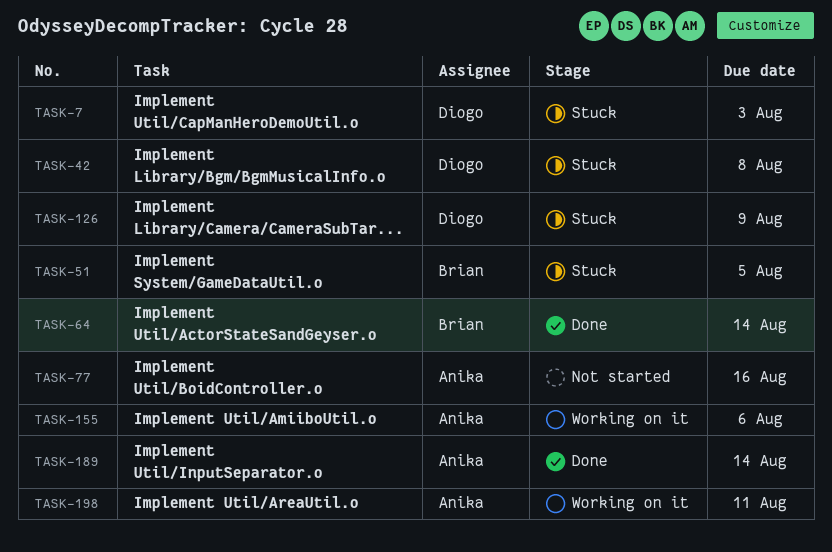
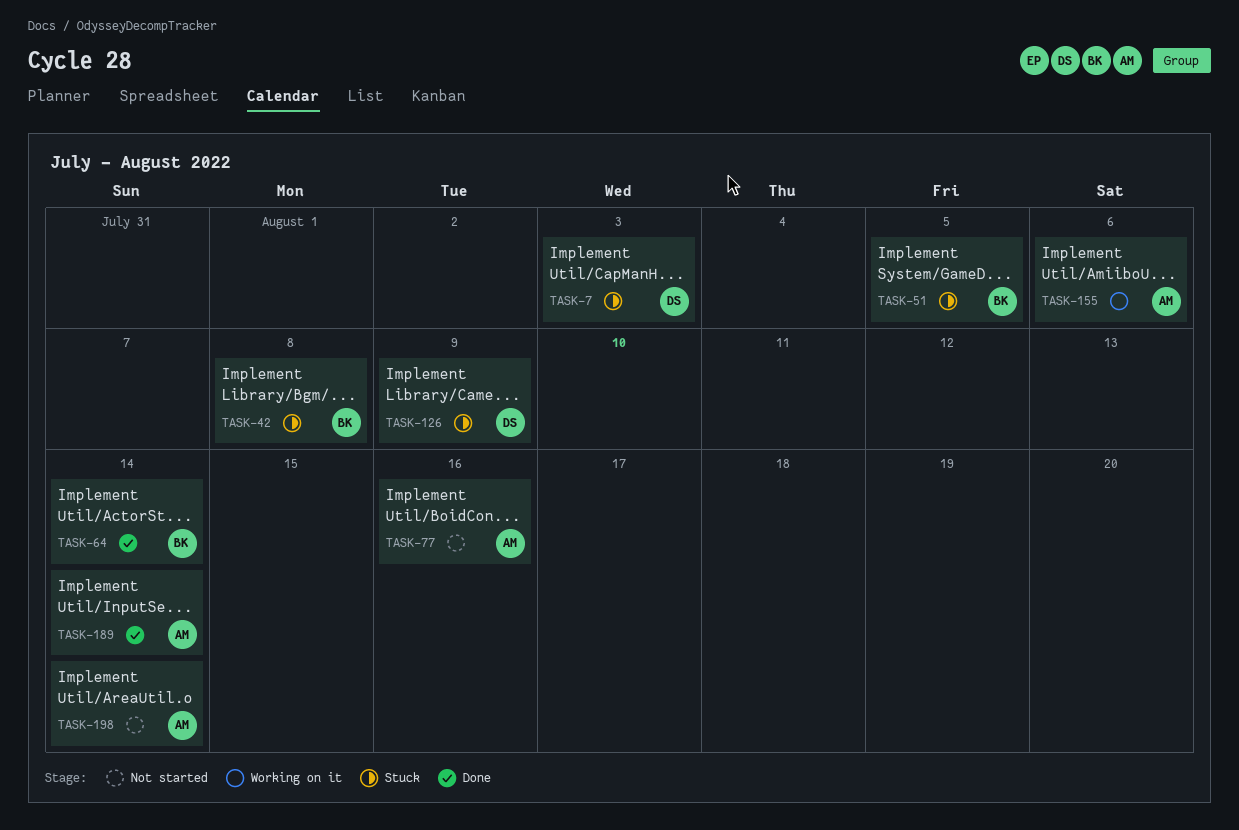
TASK-42, owner: Diogo -> Brian
TASK-198, status: Working on it -> Not started
TASK-198, due: Aug 11 -> Aug 14

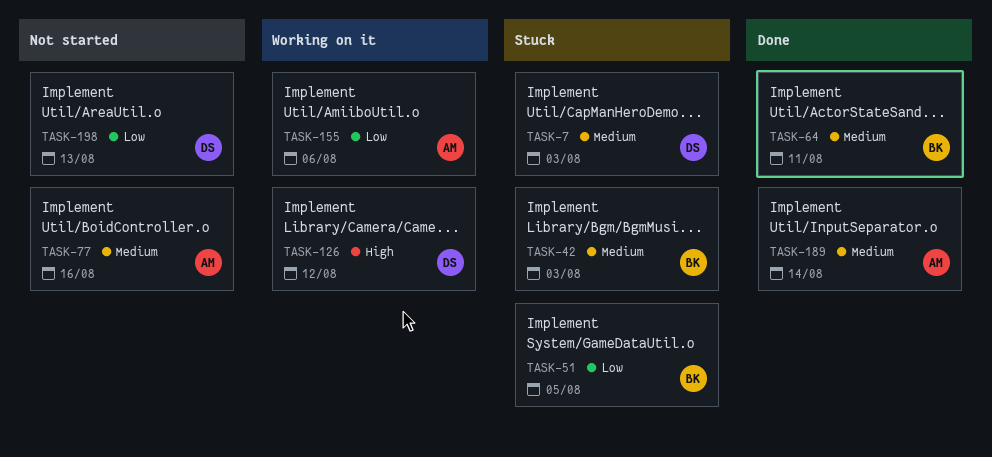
TASK-42, due: Aug 8 -> Aug 3
TASK-64, due: Aug 14 -> Aug 11
TASK-126, status: Stuck -> Working on it
TASK-126, due: Aug 9 -> Aug 12
TASK-198, owner: AM -> DS
TASK-198, due: Aug 14 -> Aug 13

